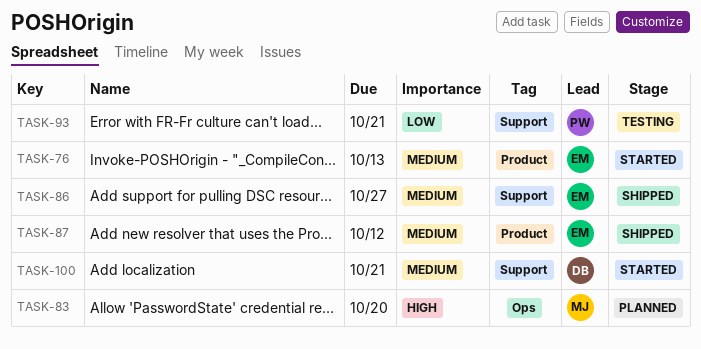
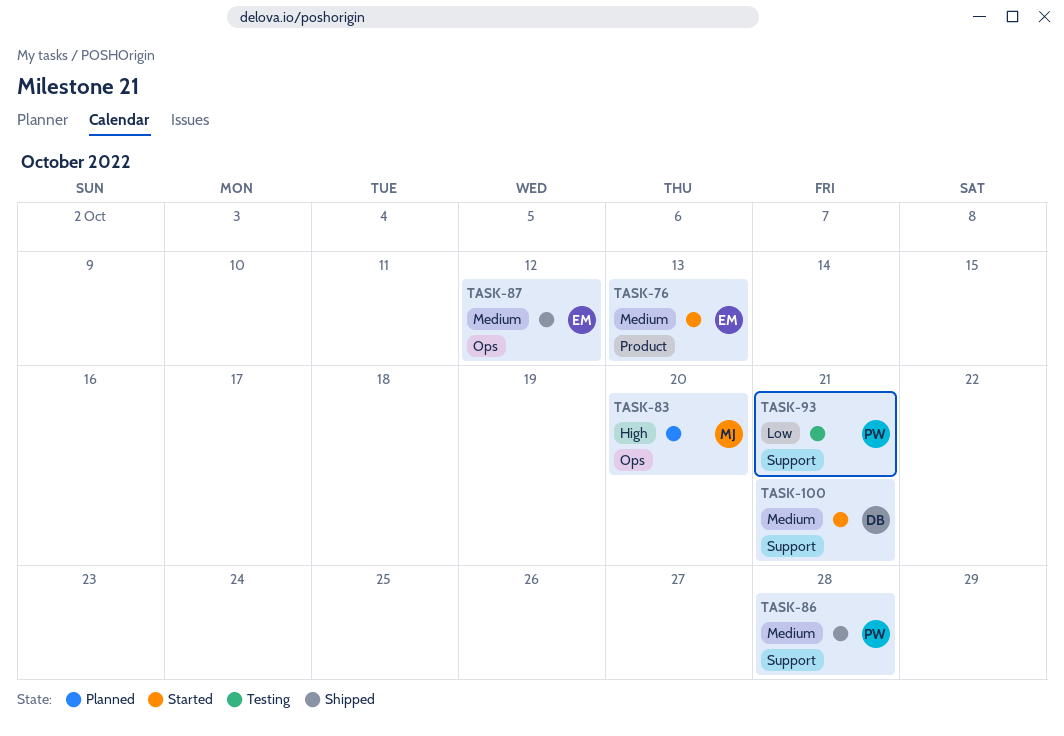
TASK-86, owner: EM -> PW
TASK-86, due: Oct 27 -> Oct 28
TASK-87, label: Product -> Ops

